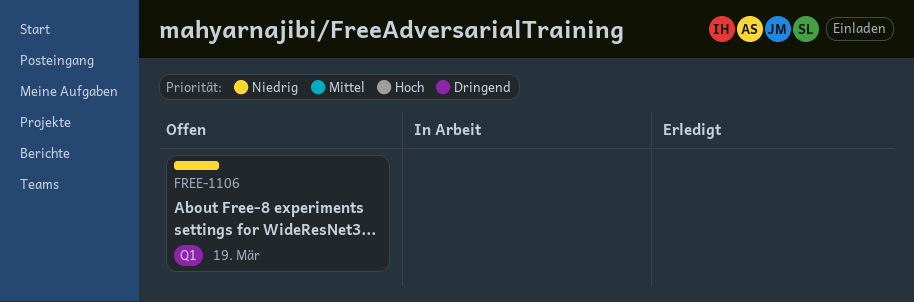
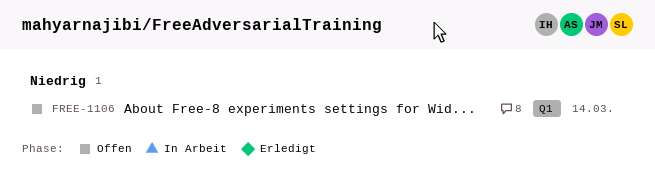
FREE-1106, due: Mar 19 -> Mar 14

